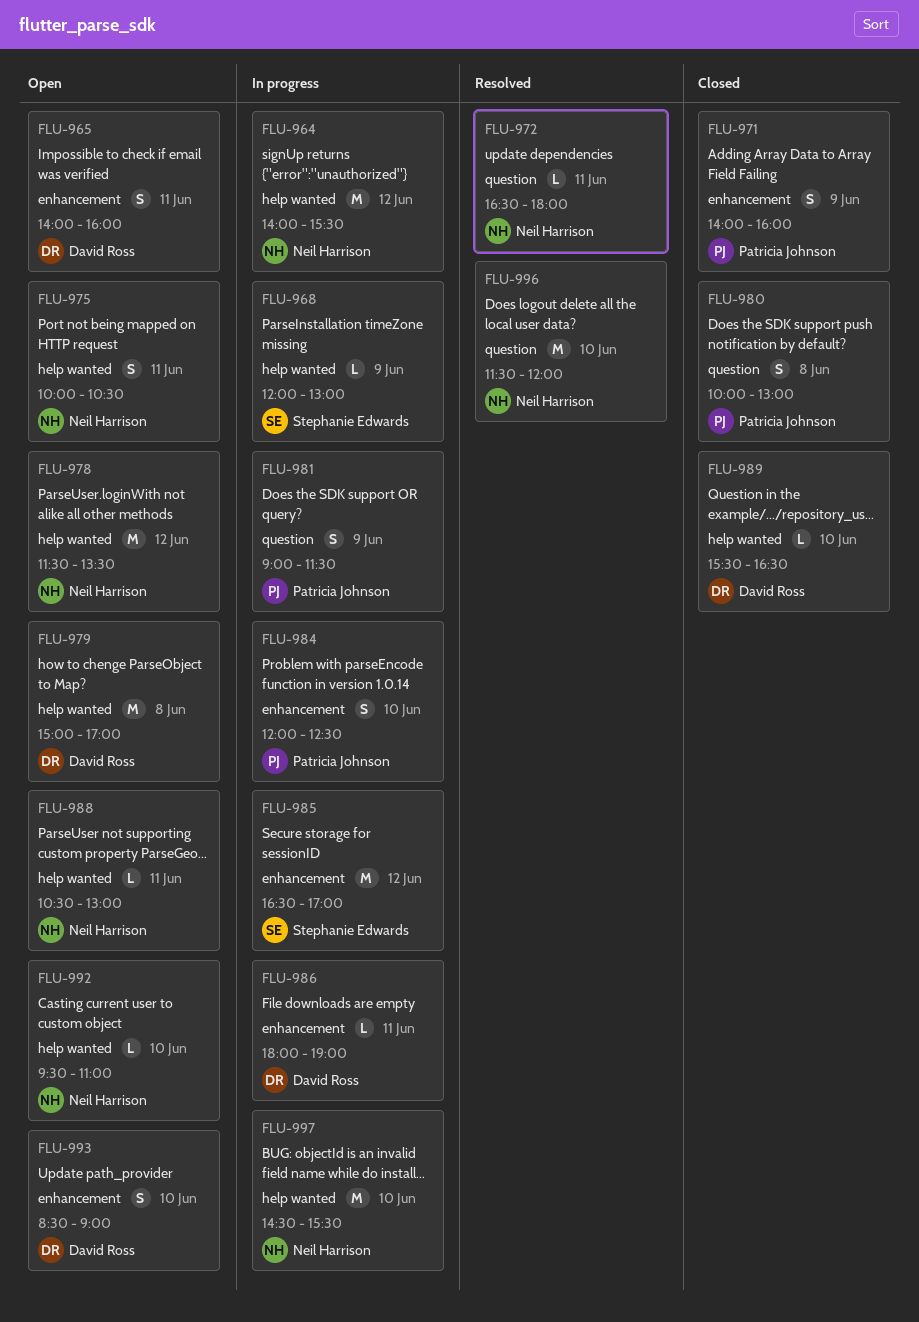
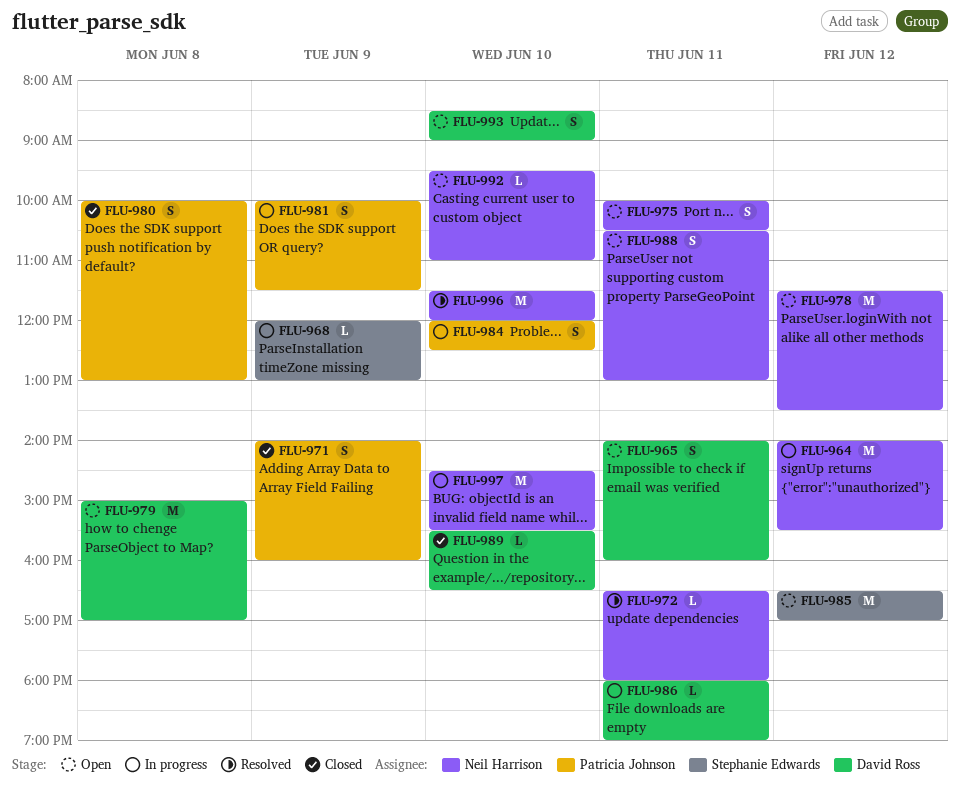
FLU-981, begins: 09:00 -> 10:00
FLU-985, status: In progress -> Open
FLU-988, estimate: L -> S

